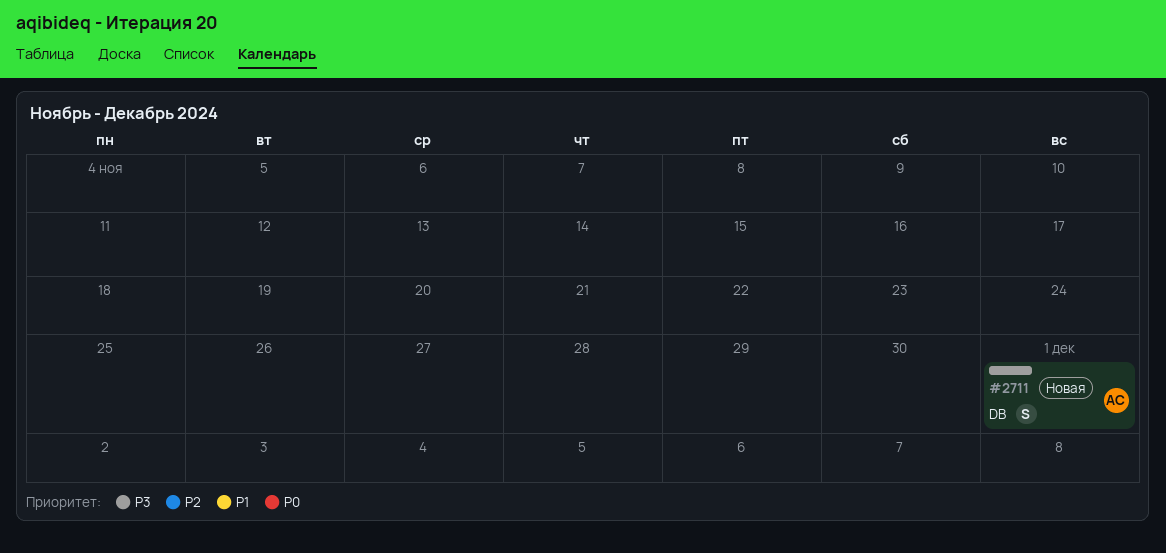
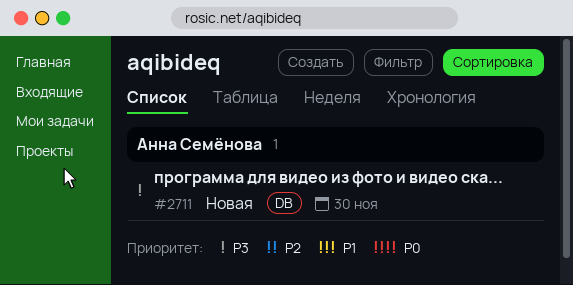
#2711, due: Dec 1 -> Nov 30

